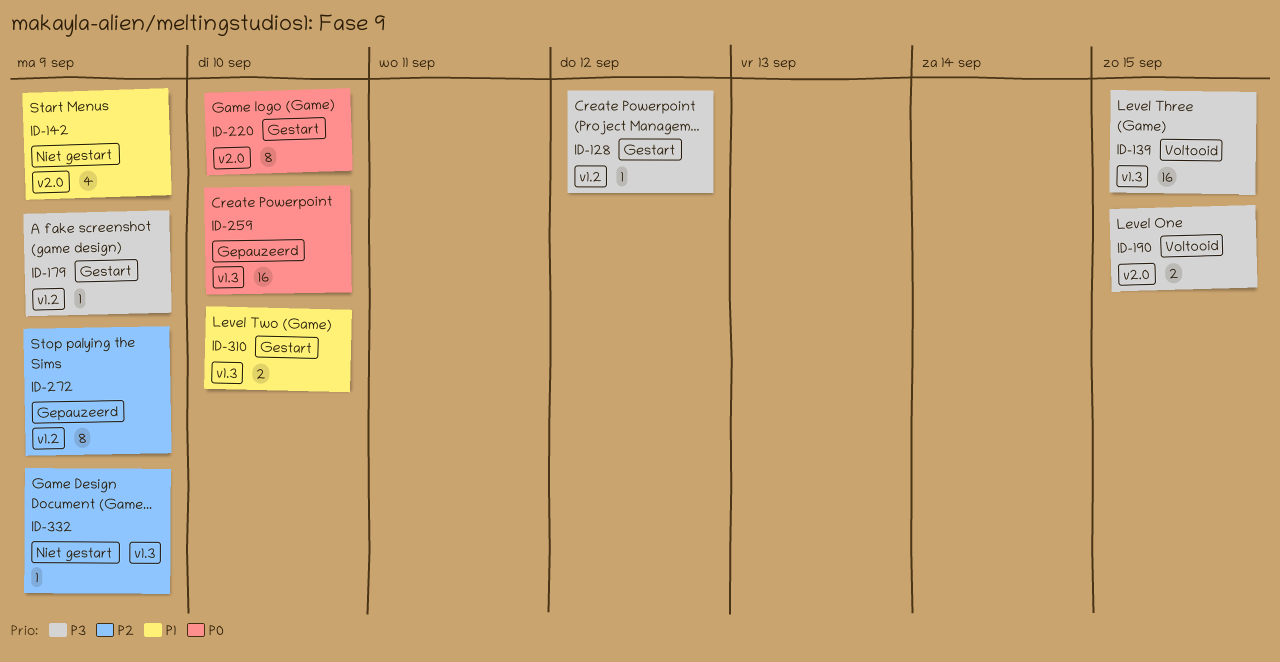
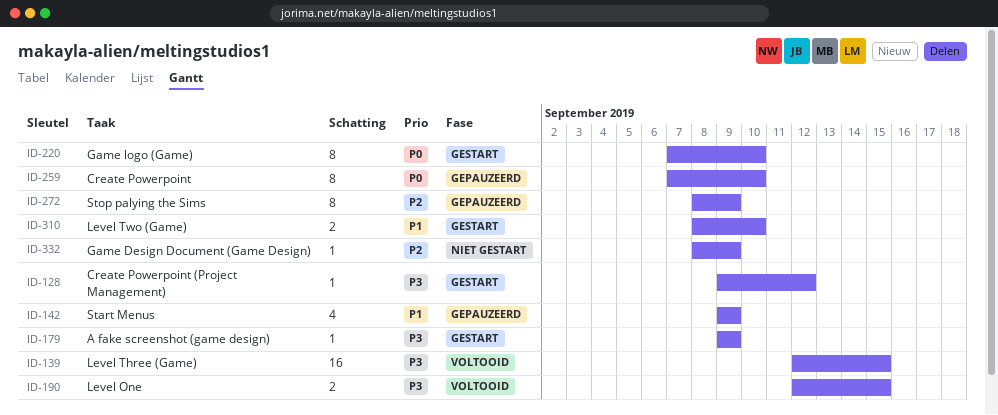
ID-142, status: Niet gestart -> Gepauzeerd
ID-259, estimate: 16 -> 8

